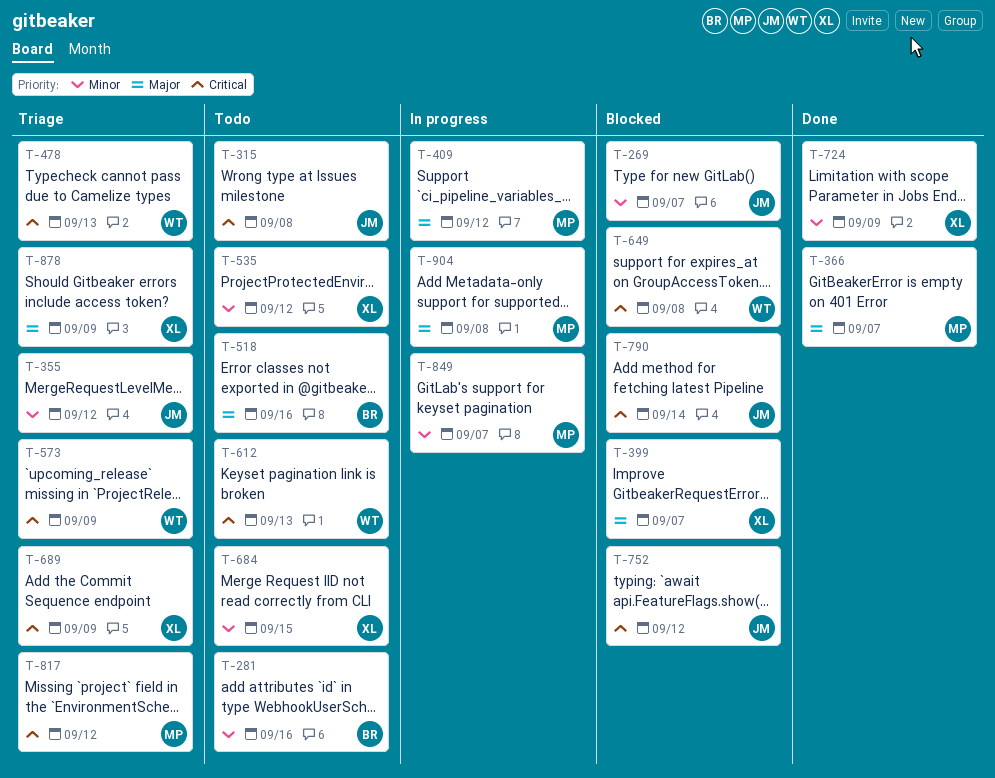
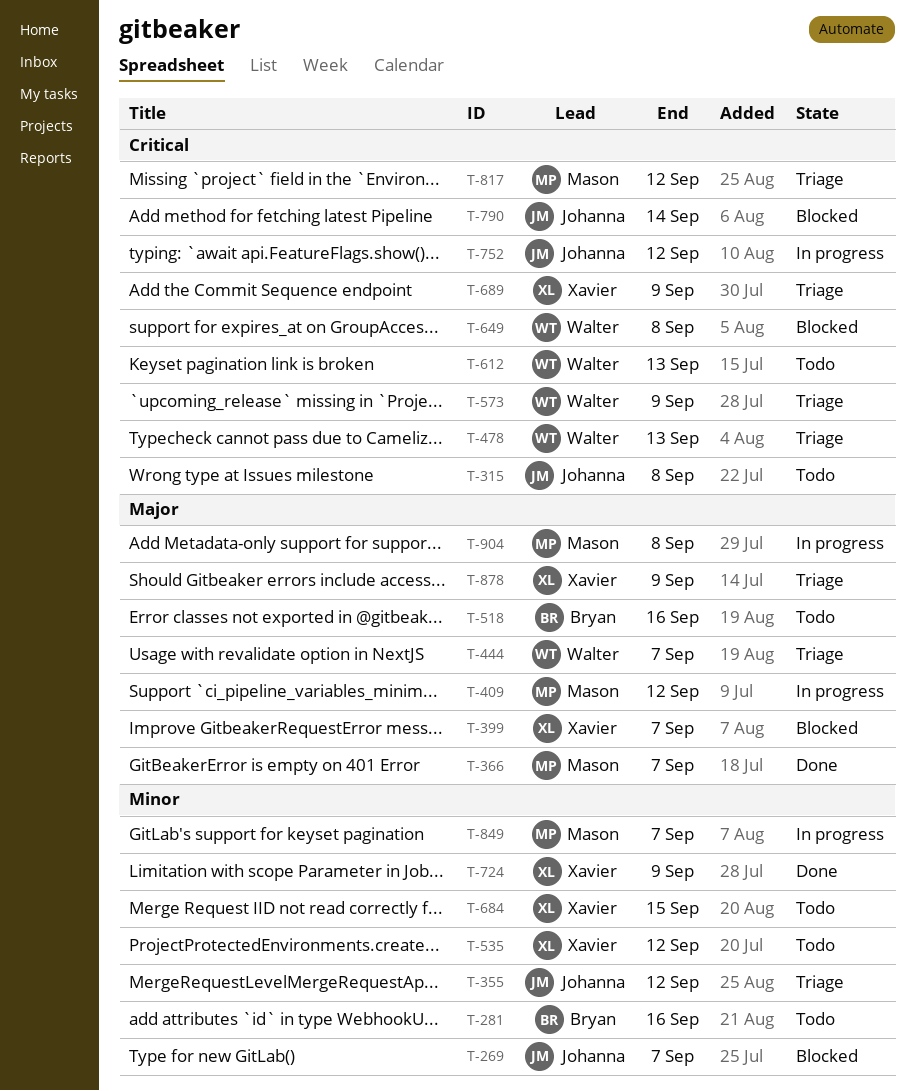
T-444: none -> present
T-752, status: Blocked -> In progress

